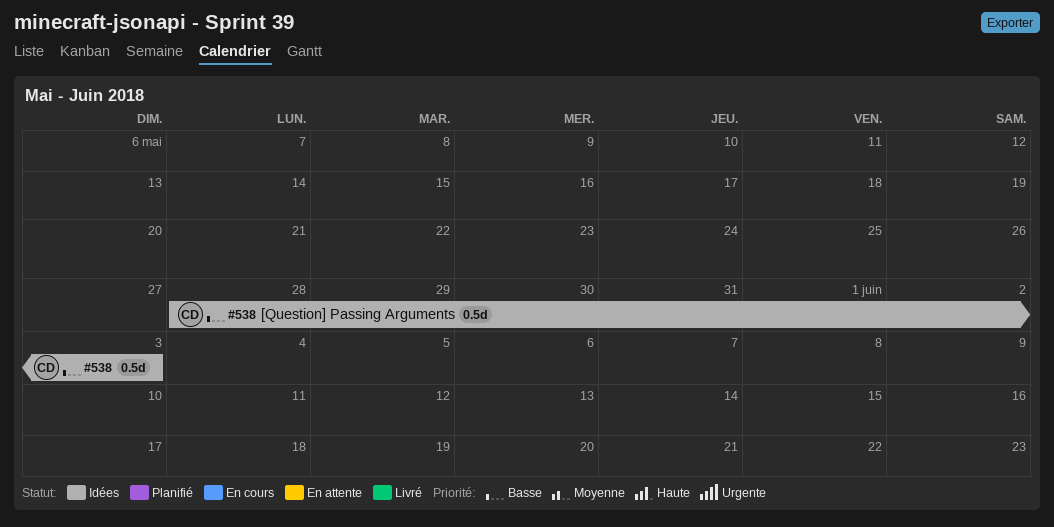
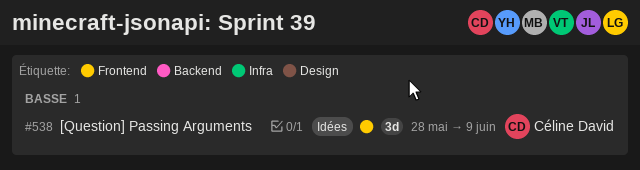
#538, estimate: 0.5d -> 3d
#538, due: Jun 3 -> Jun 9

